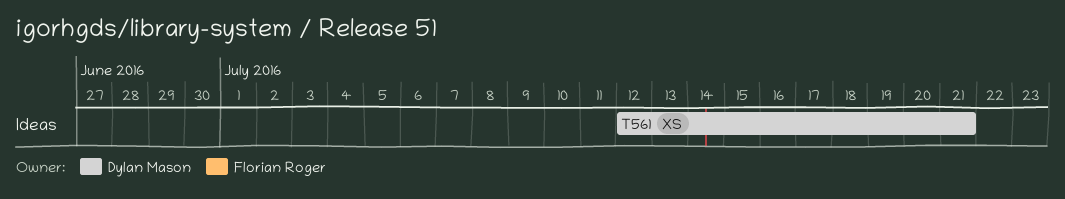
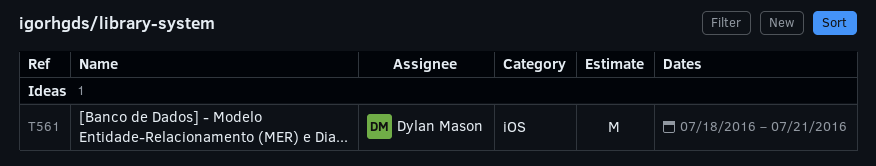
T561, estimate: XS -> M
T561, start: Jul 12 -> Jul 18

